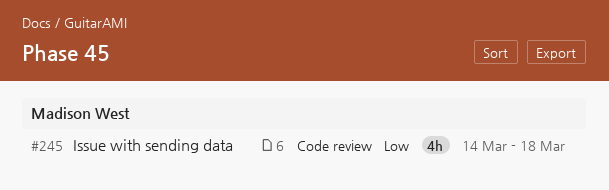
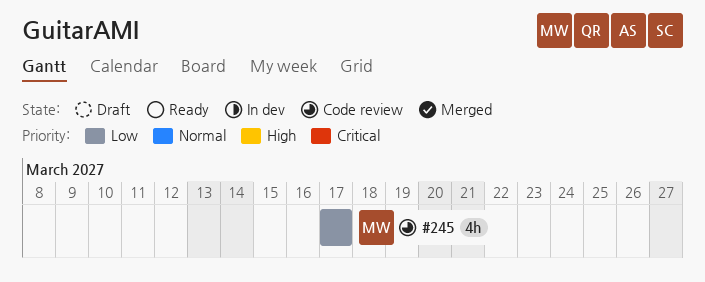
#245, start: Mar 14 -> Mar 17
#245, due: Mar 18 -> Mar 17

